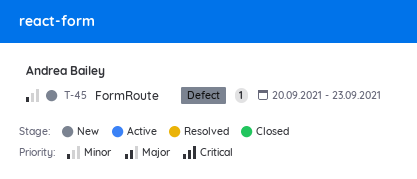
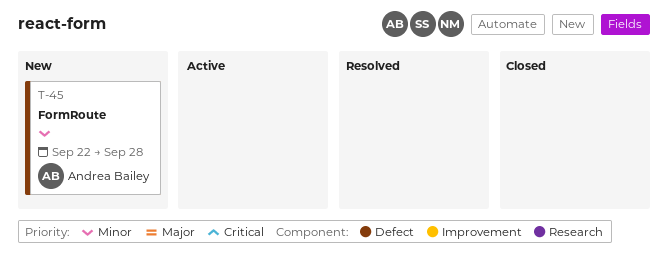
T-45, start: Sep 20 -> Sep 22
T-45, due: Sep 23 -> Sep 28

